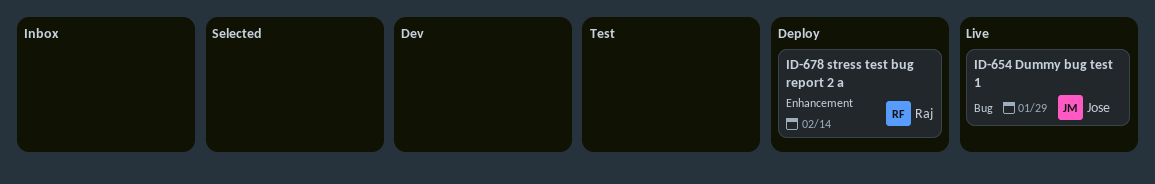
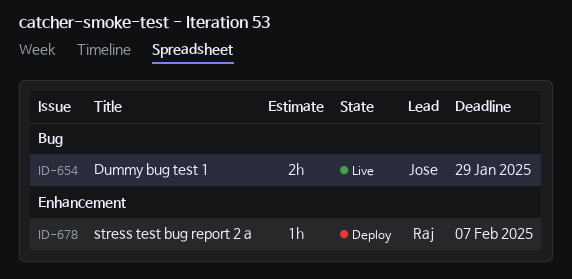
ID-678, due: Feb 14 -> Feb 7

